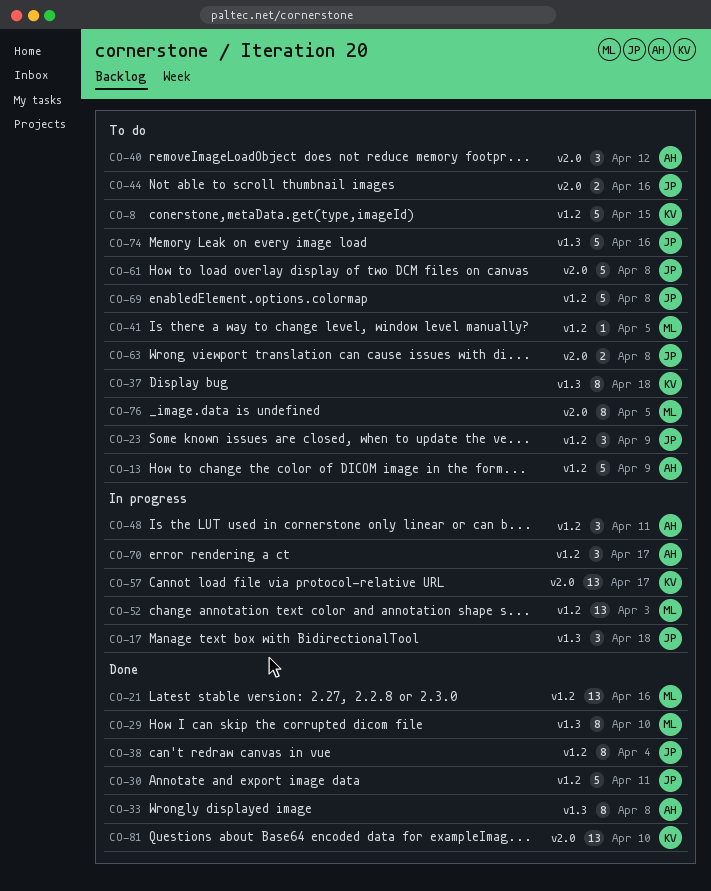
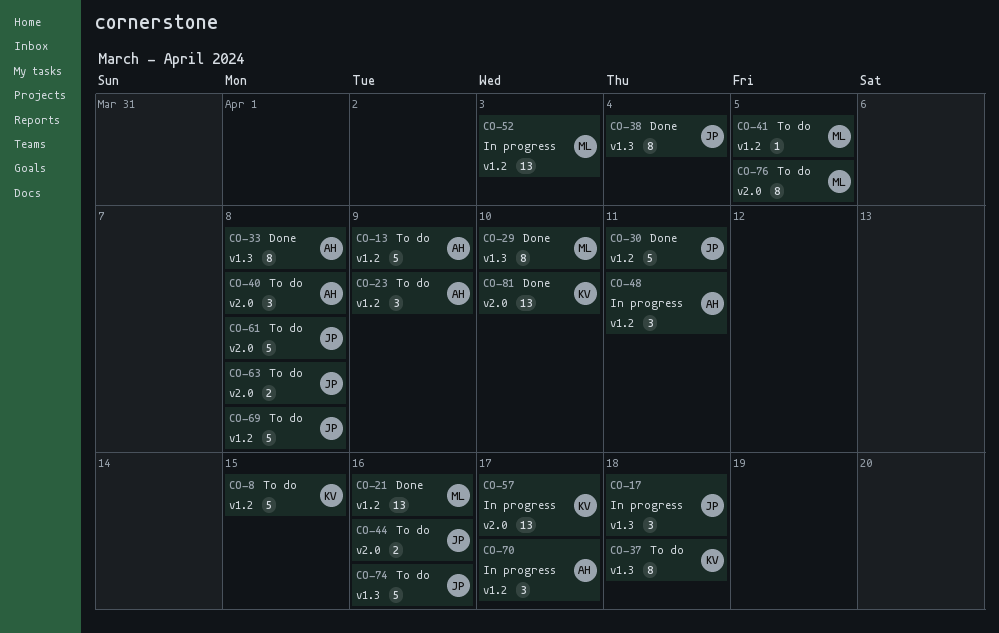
CO-23, owner: JP -> AH
CO-38, label: v1.2 -> v1.3
CO-40, due: Apr 12 -> Apr 8

